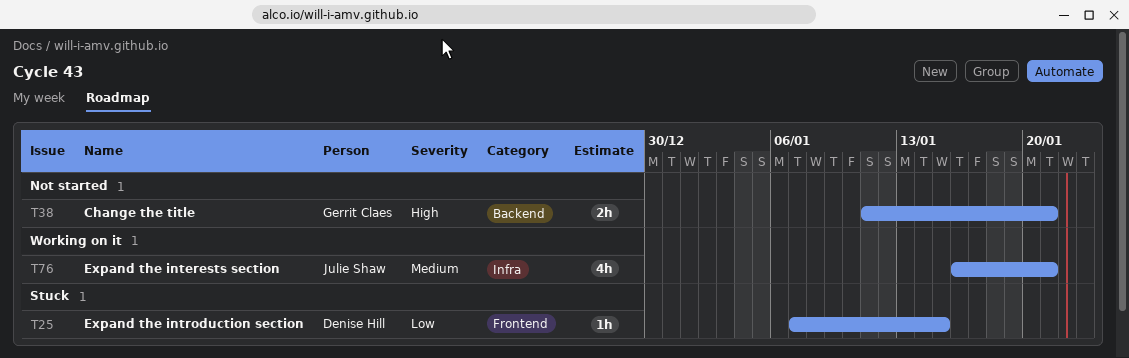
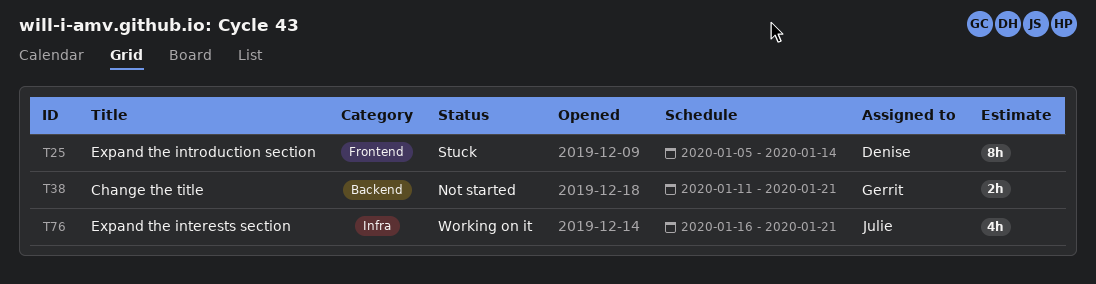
T25, estimate: 1h -> 8h
T25, start: Jan 7 -> Jan 5
T25, due: Jan 15 -> Jan 14

